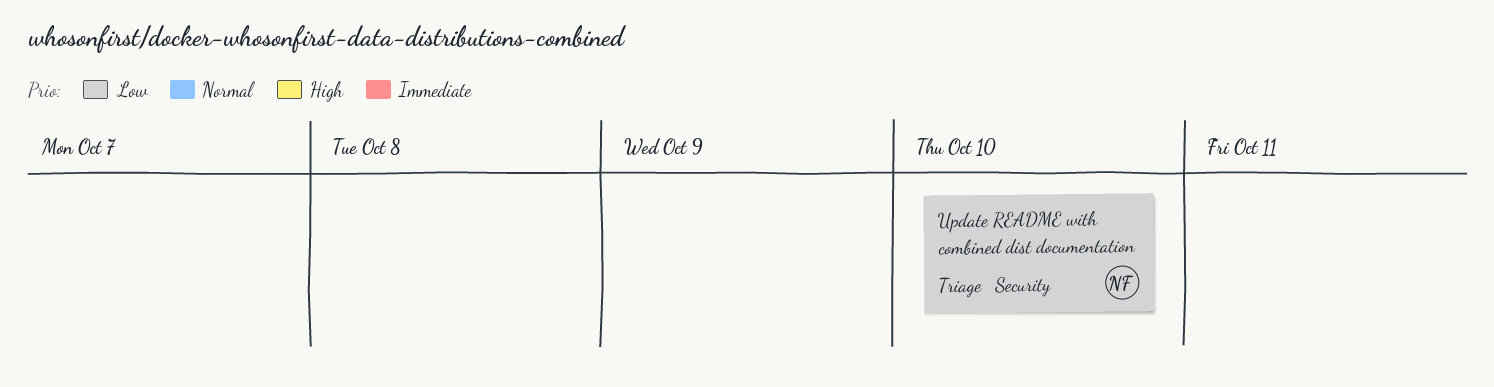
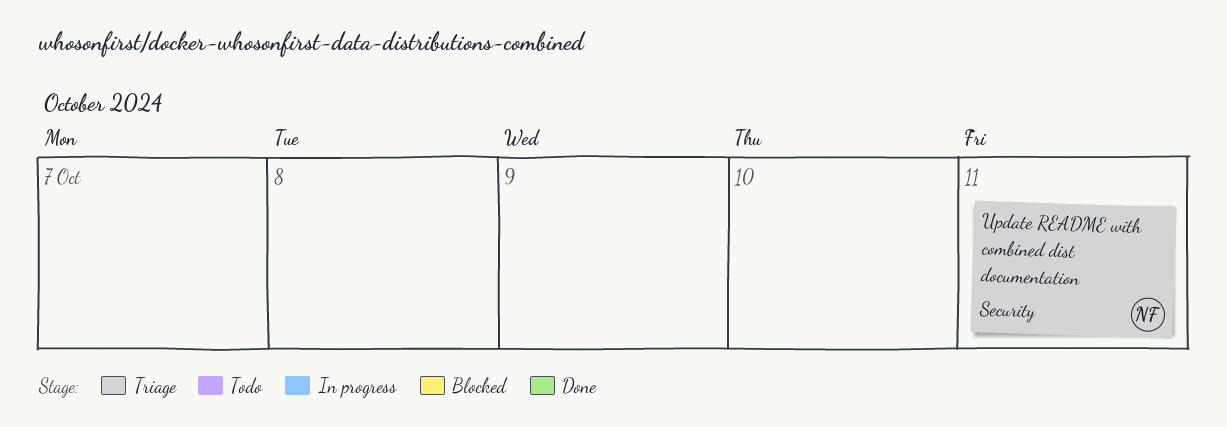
Update README with combined dist documentation, due: Oct 10 -> Oct 11

